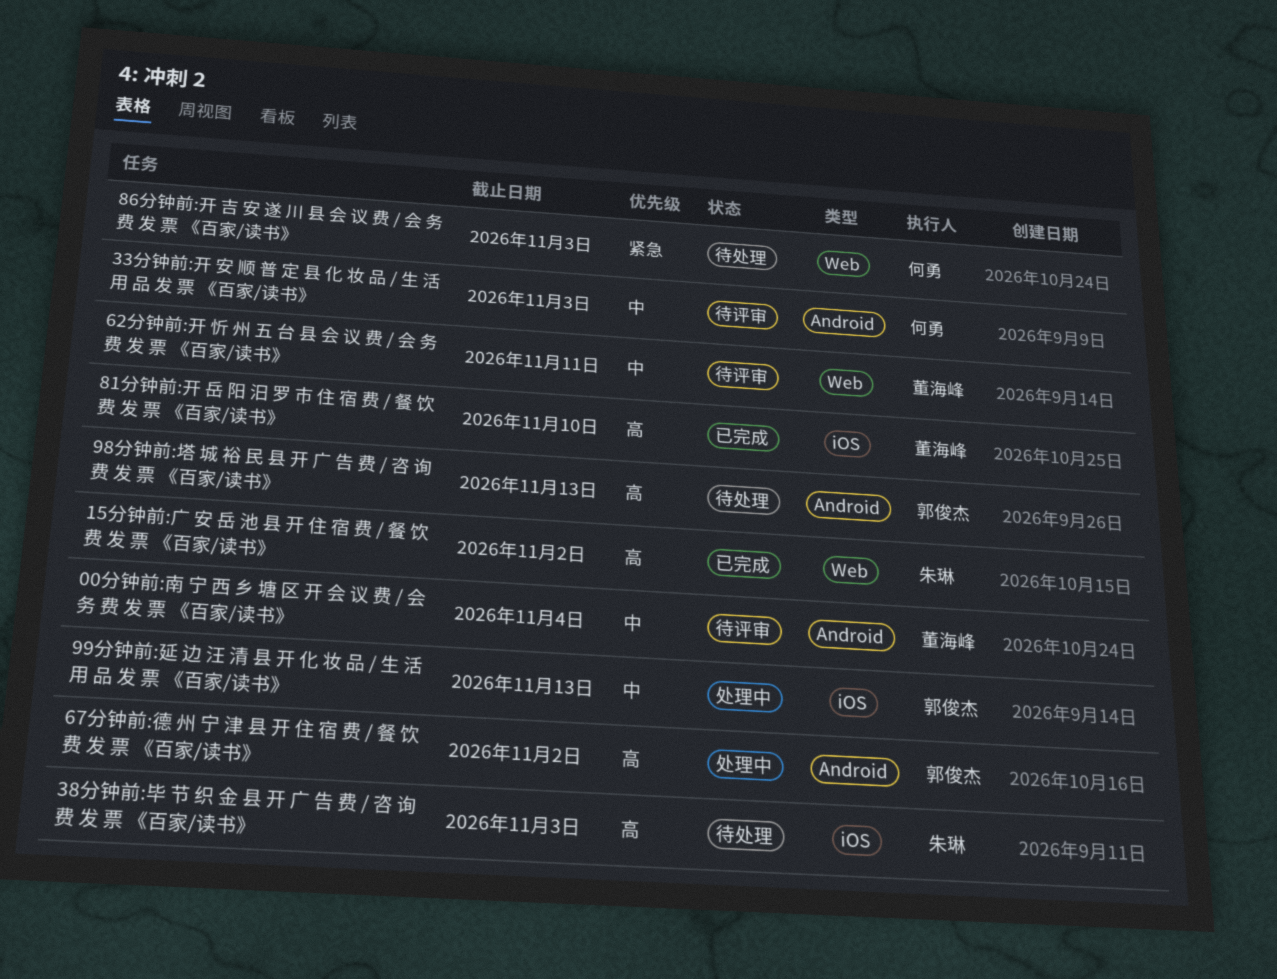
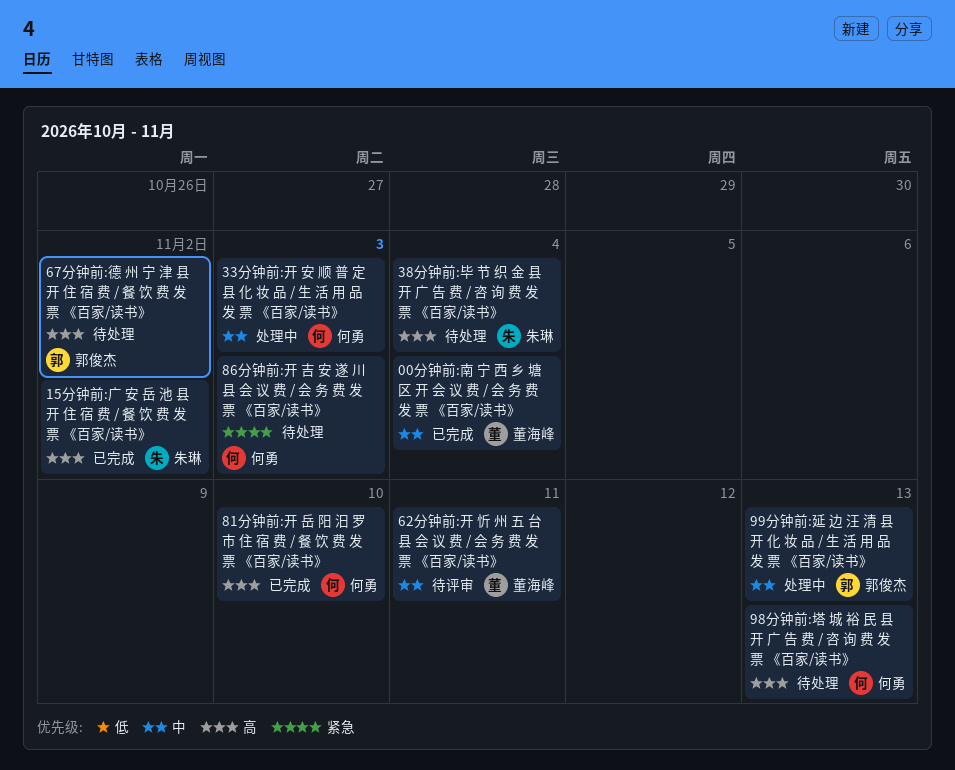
00分钟前:南 宁 西 乡 塘 区 开 会 议 费 / 会 务 费 发 票 《百家/读书》, status: 待评审 -> 已完成
33分钟前:开 安 顺 普 定 县 化 妆 品 / 生 活 用 品 发 票 《百家/读书》, status: 待评审 -> 处理中
38分钟前:毕 节 织 金 县 开 广 告 费 / 咨 询 费 发 票 《百家/读书》, due: Nov 3 -> Nov 4
67分钟前:德 州 宁 津 县 开 住 宿 费 / 餐 饮 费 发 票 《百家/读书》, status: 处理中 -> 待处理
81分钟前:开 岳 阳 汨 罗 市 住 宿 费 / 餐 饮 费 发 票 《百家/读书》, owner: 董海峰 -> 何勇
98分钟前:塔 城 裕 民 县 开 广 告 费 / 咨 询 费 发 票 《百家/读书》, owner: 郭俊杰 -> 何勇

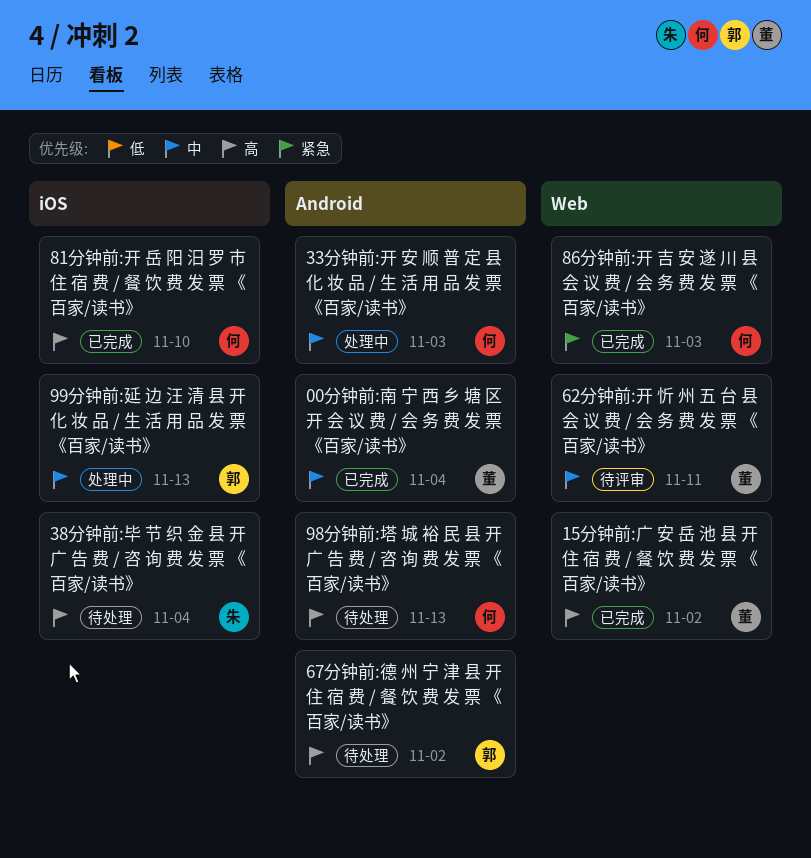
15分钟前:广 安 岳 池 县 开 住 宿 费 / 餐 饮 费 发 票 《百家/读书》, owner: 朱琳 -> 董海峰
86分钟前:开 吉 安 遂 川 县 会 议 费 / 会 务 费 发 票 《百家/读书》, status: 待处理 -> 已完成

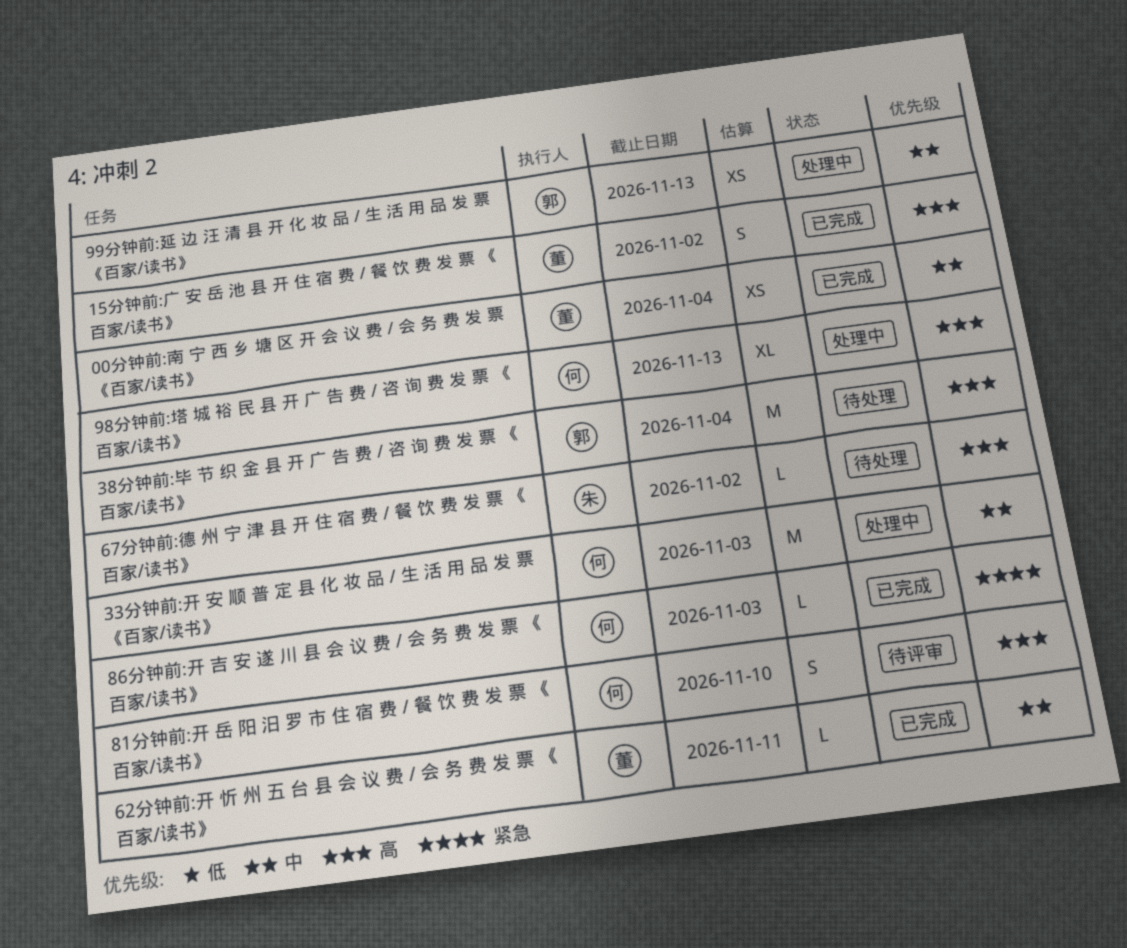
38分钟前:毕 节 织 金 县 开 广 告 费 / 咨 询 费 发 票 《百家/读书》, owner: 朱 -> 郭
62分钟前:开 忻 州 五 台 县 会 议 费 / 会 务 费 发 票 《百家/读书》, status: 待评审 -> 已完成
67分钟前:德 州 宁 津 县 开 住 宿 费 / 餐 饮 费 发 票 《百家/读书》, owner: 郭 -> 朱
81分钟前:开 岳 阳 汨 罗 市 住 宿 费 / 餐 饮 费 发 票 《百家/读书》, status: 已完成 -> 待评审
98分钟前:塔 城 裕 民 县 开 广 告 费 / 咨 询 费 发 票 《百家/读书》, status: 待处理 -> 处理中

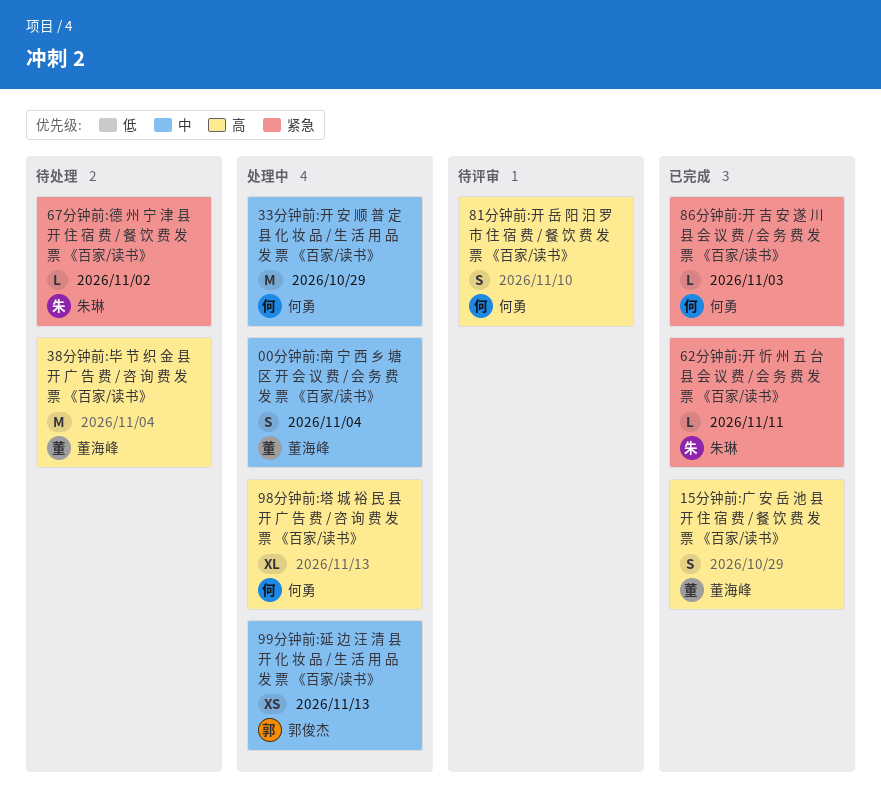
00分钟前:南 宁 西 乡 塘 区 开 会 议 费 / 会 务 费 发 票 《百家/读书》, status: 已完成 -> 处理中
00分钟前:南 宁 西 乡 塘 区 开 会 议 费 / 会 务 费 发 票 《百家/读书》, estimate: XS -> S
15分钟前:广 安 岳 池 县 开 住 宿 费 / 餐 饮 费 发 票 《百家/读书》, due: Nov 2 -> Oct 29
33分钟前:开 安 顺 普 定 县 化 妆 品 / 生 活 用 品 发 票 《百家/读书》, due: Nov 3 -> Oct 29
38分钟前:毕 节 织 金 县 开 广 告 费 / 咨 询 费 发 票 《百家/读书》, owner: 郭俊杰 -> 董海峰
62分钟前:开 忻 州 五 台 县 会 议 费 / 会 务 费 发 票 《百家/读书》, owner: 董海峰 -> 朱琳
62分钟前:开 忻 州 五 台 县 会 议 费 / 会 务 费 发 票 《百家/读书》, priority: 中 -> 紧急
67分钟前:德 州 宁 津 县 开 住 宿 费 / 餐 饮 费 发 票 《百家/读书》, priority: 高 -> 紧急

